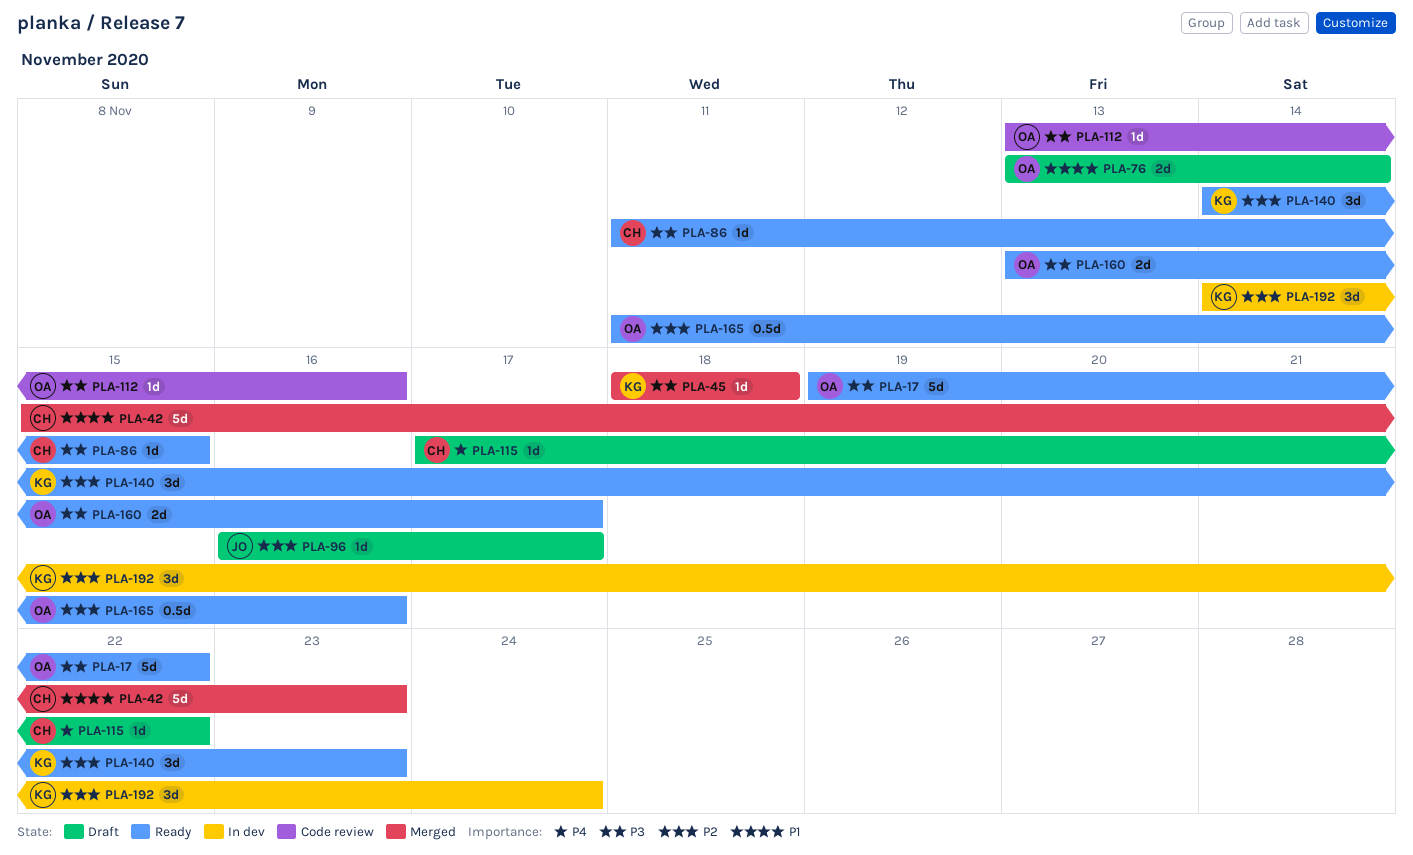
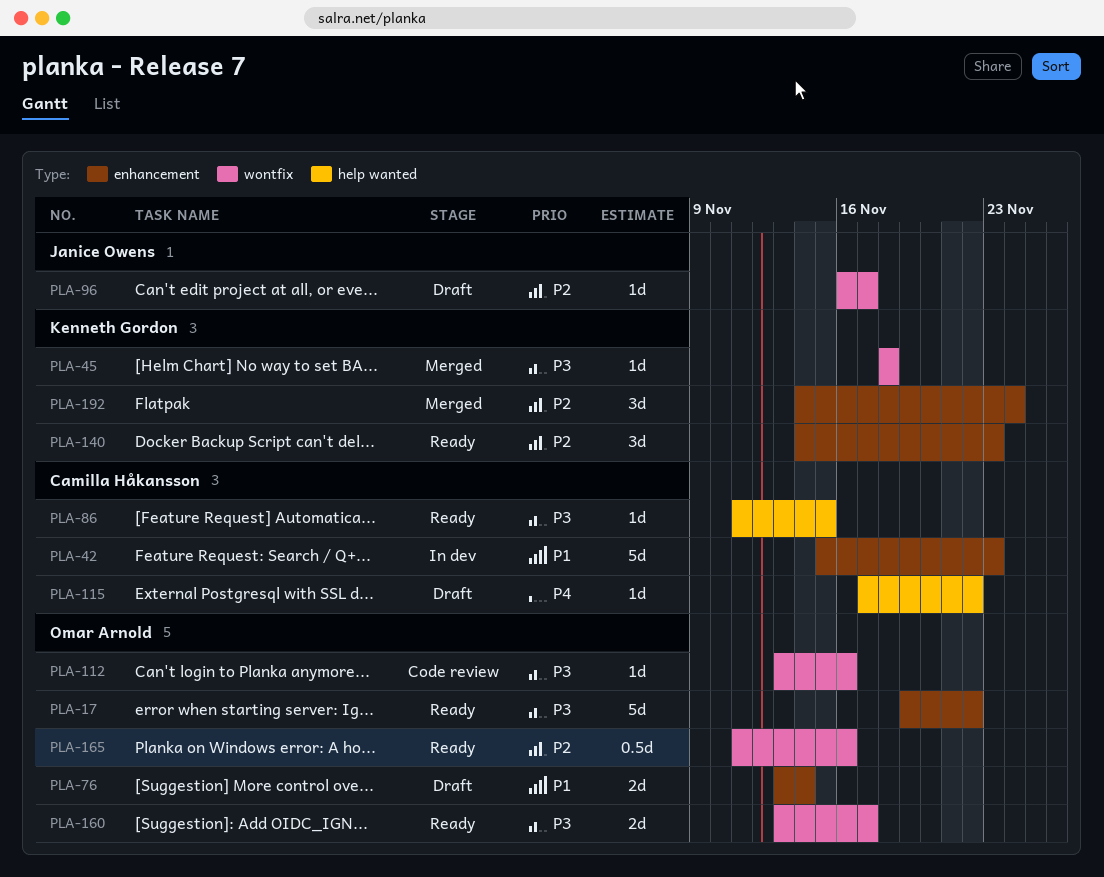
PLA-42, status: Merged -> In dev
PLA-192, status: In dev -> Merged

